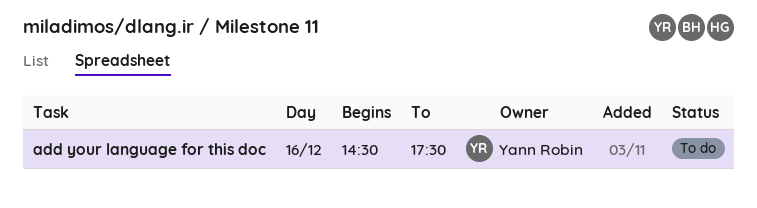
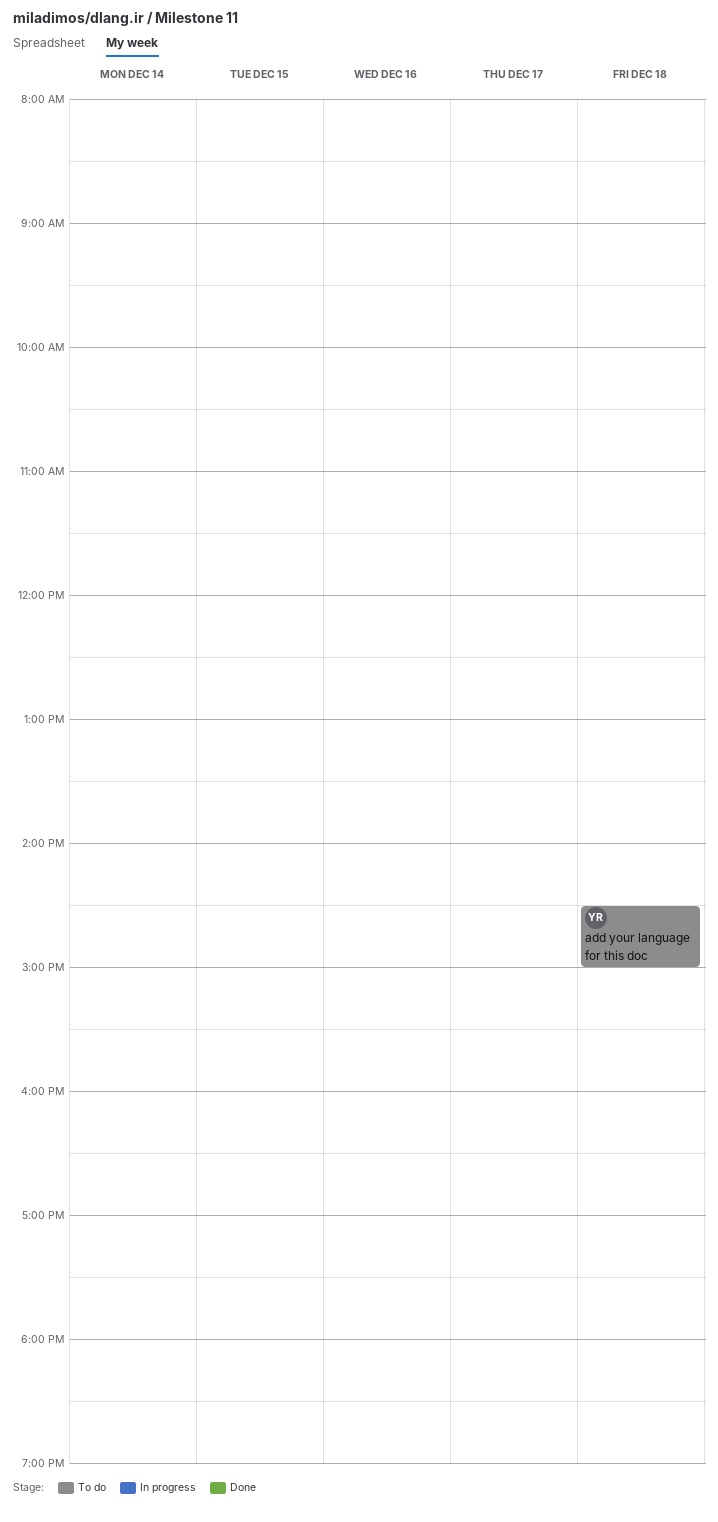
add your language for this doc, day: Dec 16 -> Dec 18
add your language for this doc, ends: 17:30 -> 15:00

